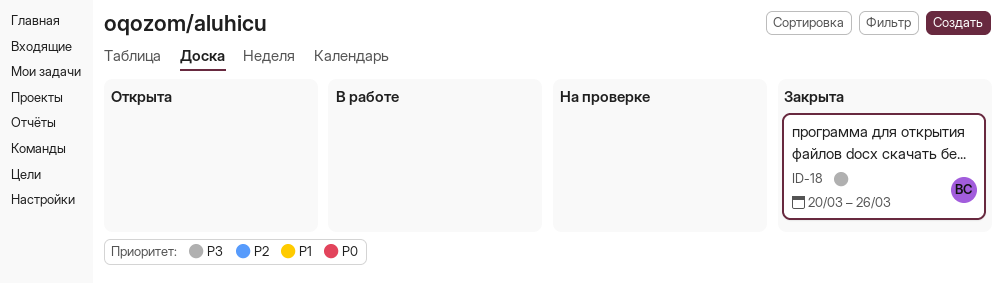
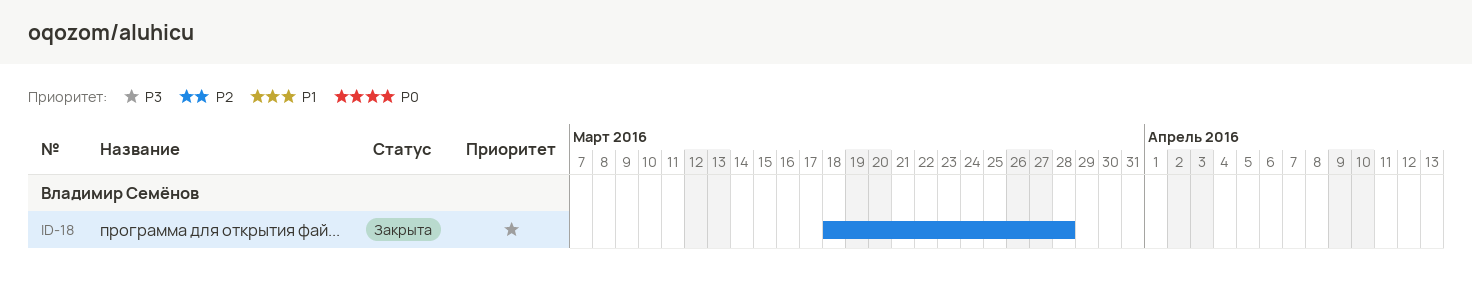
ID-18, start: Mar 20 -> Mar 18
ID-18, due: Mar 26 -> Mar 28

